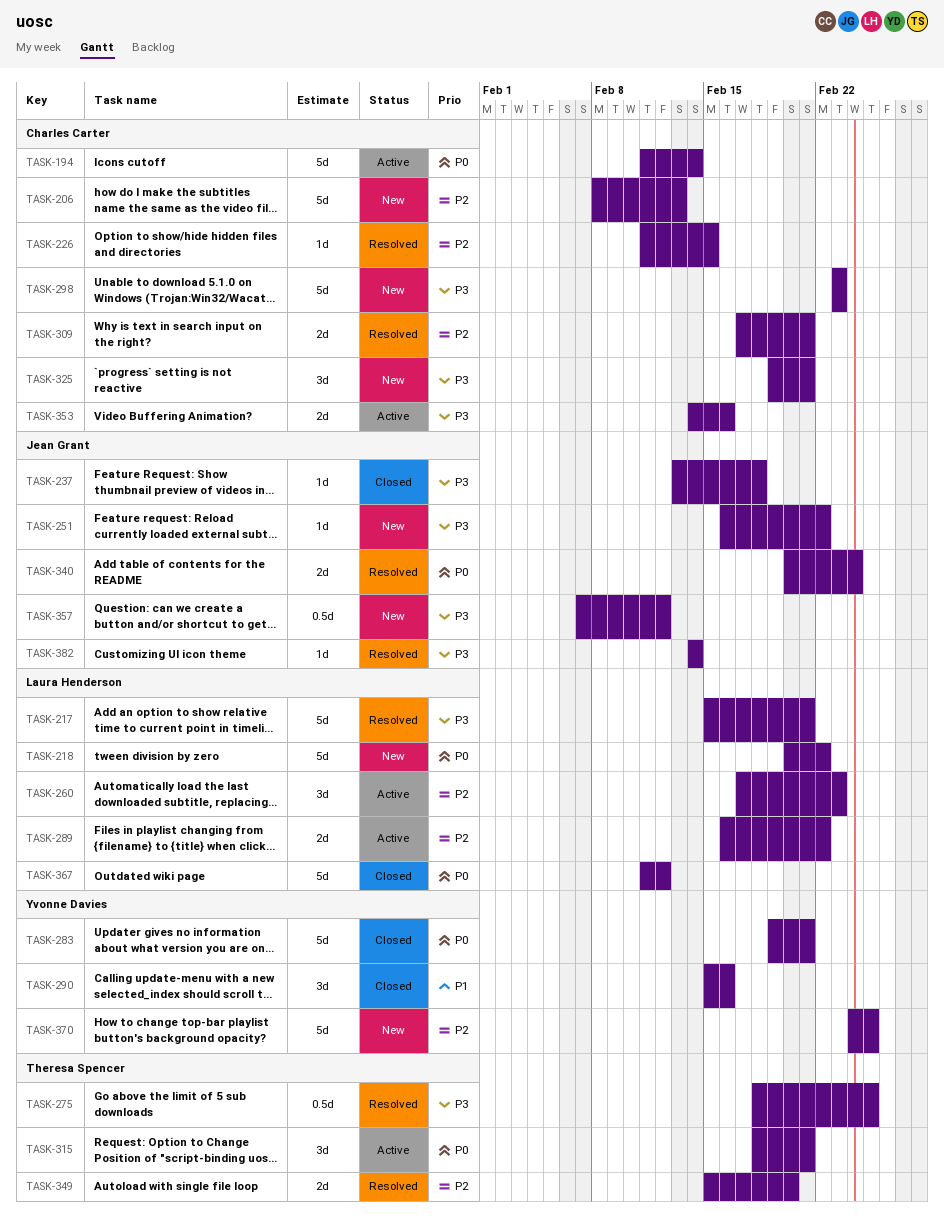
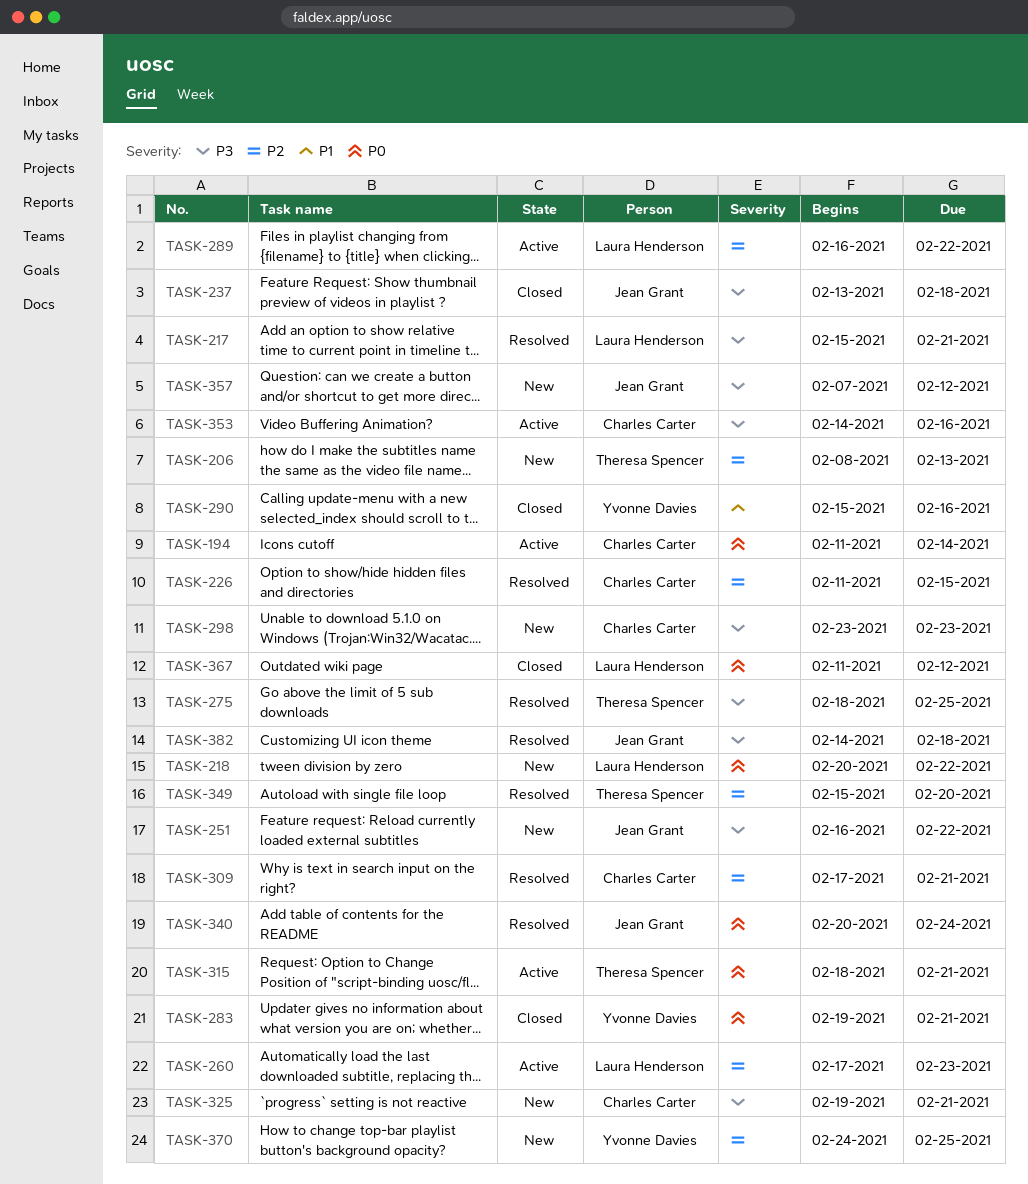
TASK-206, owner: Charles Carter -> Theresa Spencer
TASK-382, due: Feb 14 -> Feb 18

